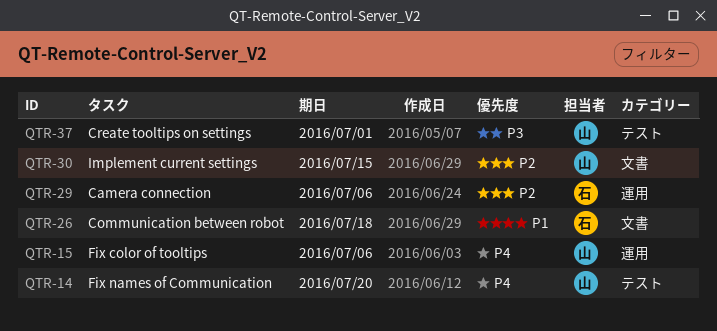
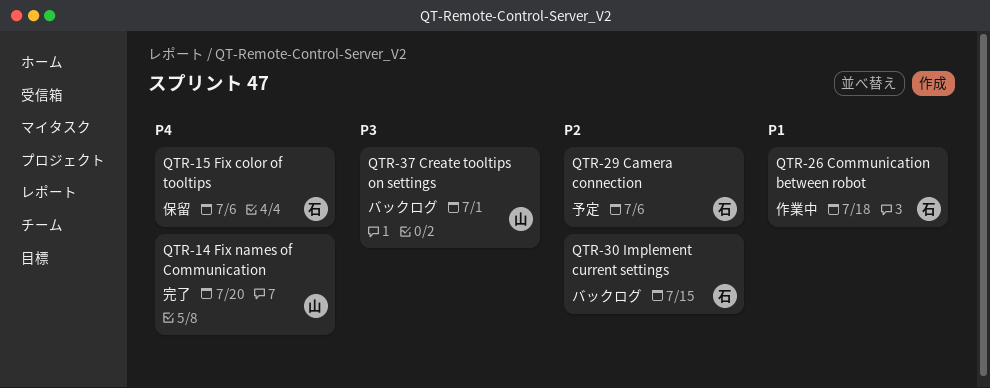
QTR-15, owner: 山 -> 石
QTR-30, owner: 山 -> 石

